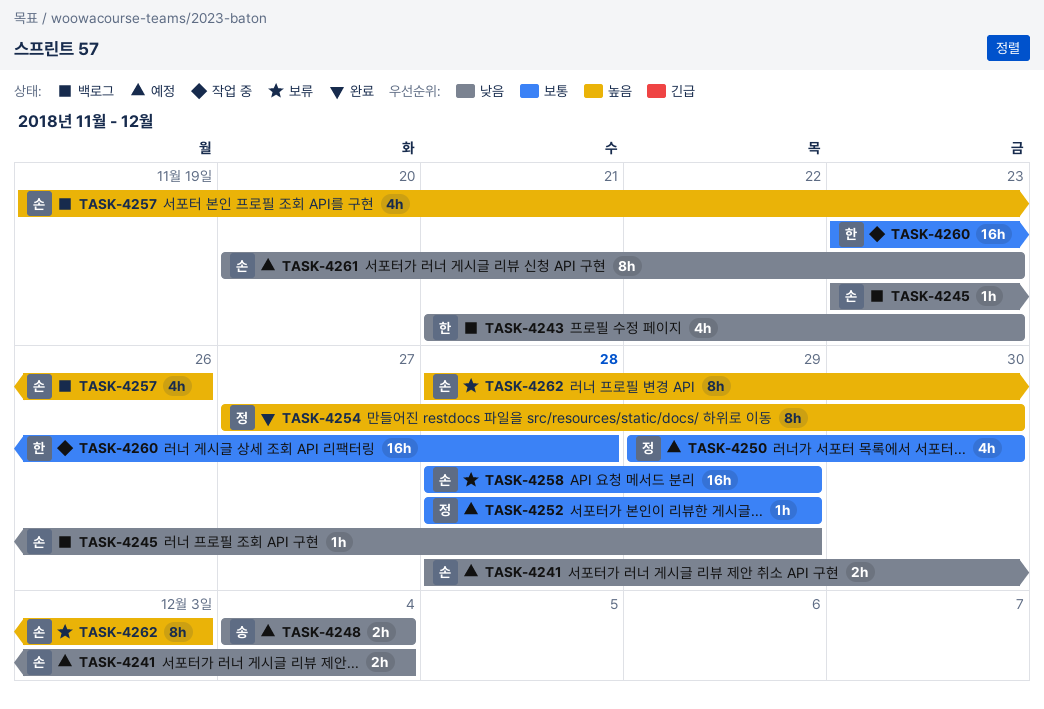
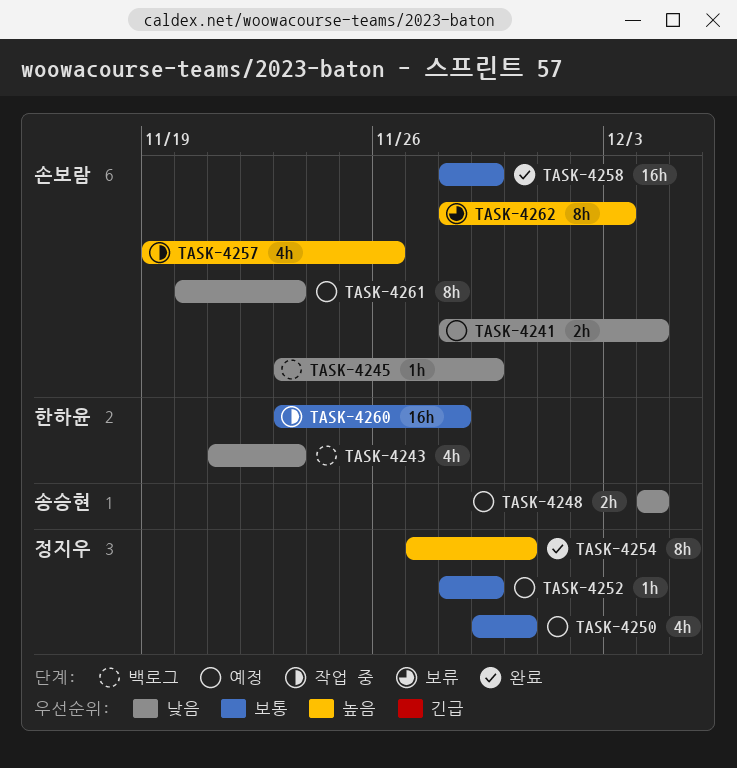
TASK-4257, status: 백로그 -> 작업 중
TASK-4258, status: 보류 -> 완료

